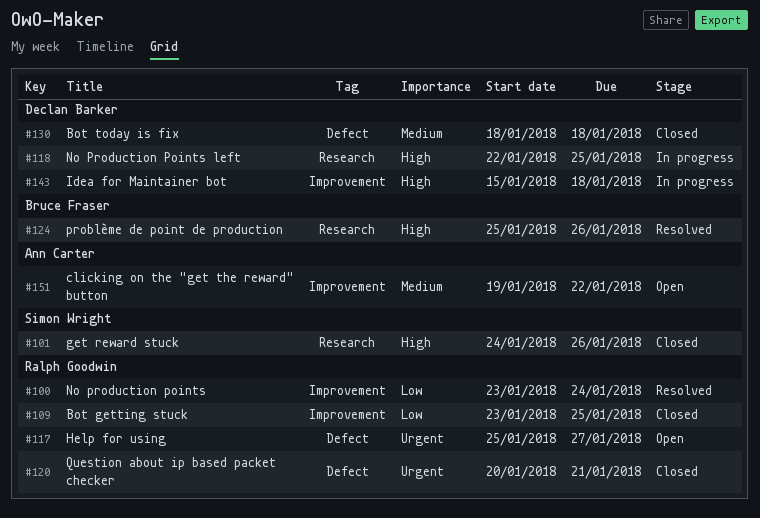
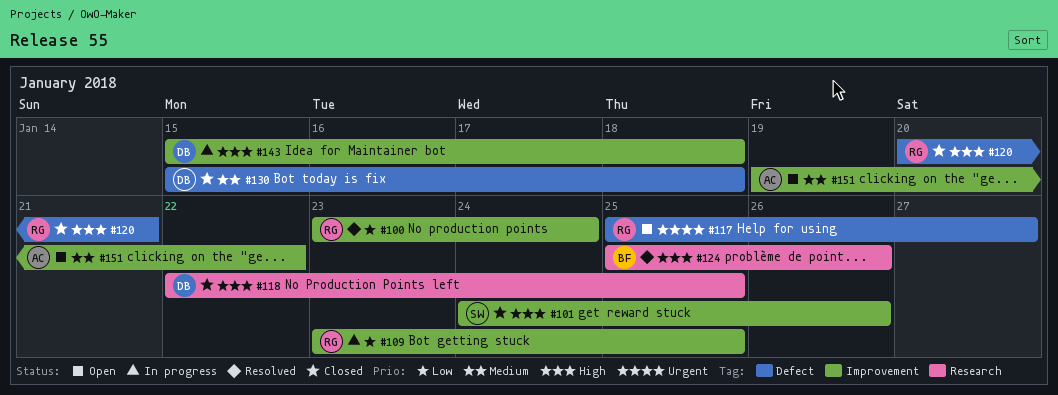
#101, label: Research -> Improvement
#109, status: Closed -> In progress
#118, status: In progress -> Closed
#120, priority: Urgent -> High
#130, start: Jan 18 -> Jan 15

